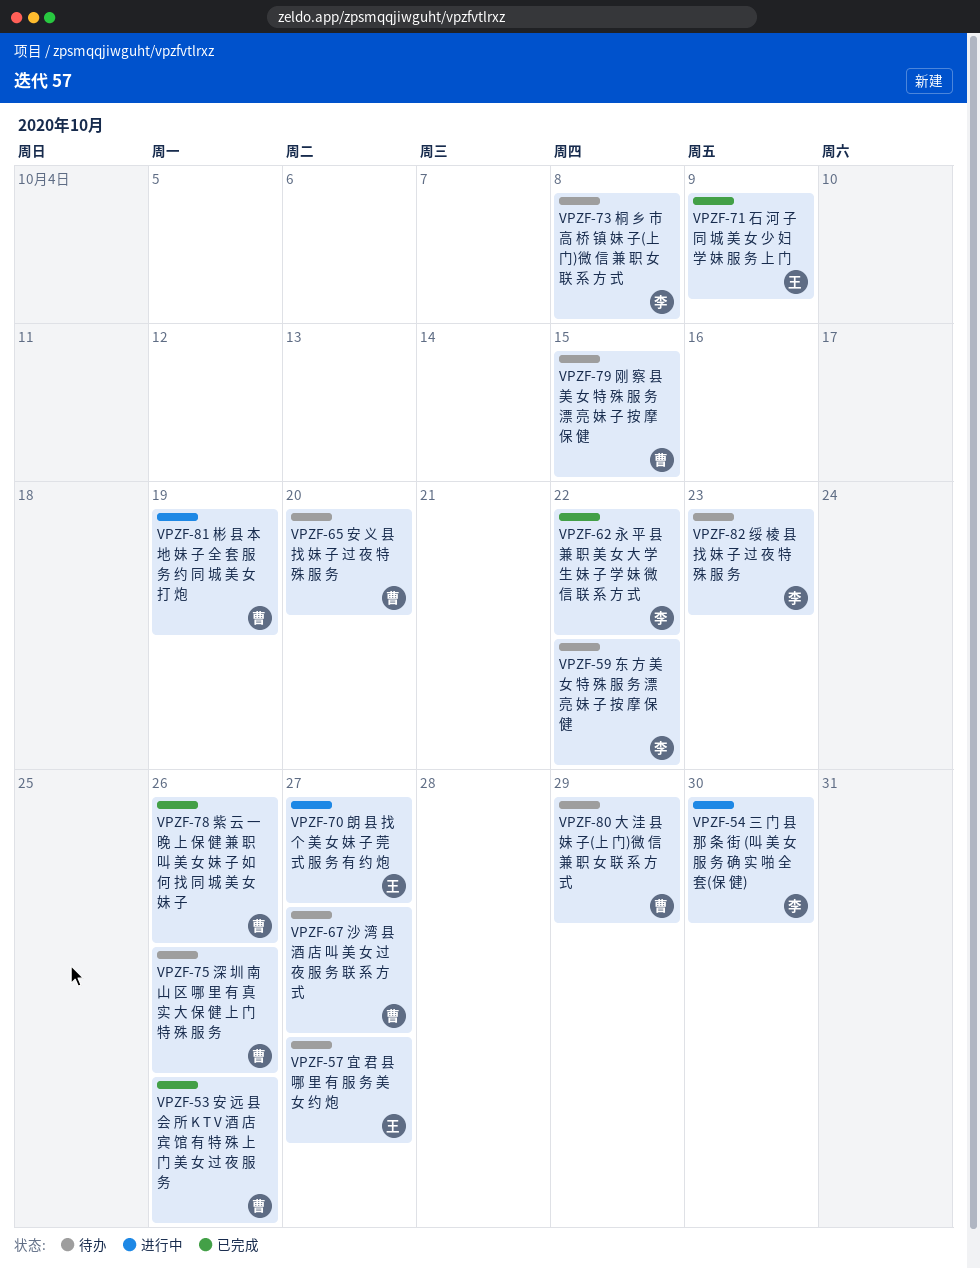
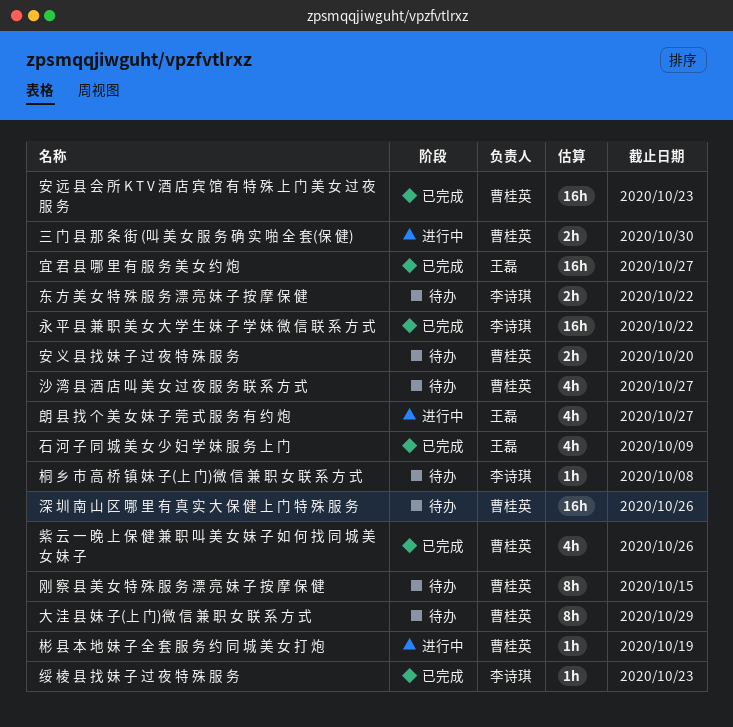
三 门 县 那 条 街 (叫 美 女 服 务 确 实 啪 全 套(保 健), owner: 李诗琪 -> 曹桂英
安 远 县 会 所 K T V 酒 店 宾 馆 有 特 殊 上 门 美 女 过 夜 服 务, due: Oct 26 -> Oct 23
宜 君 县 哪 里 有 服 务 美 女 约 炮, status: 待办 -> 已完成
绥 棱 县 找 妹 子 过 夜 特 殊 服 务, status: 待办 -> 已完成

